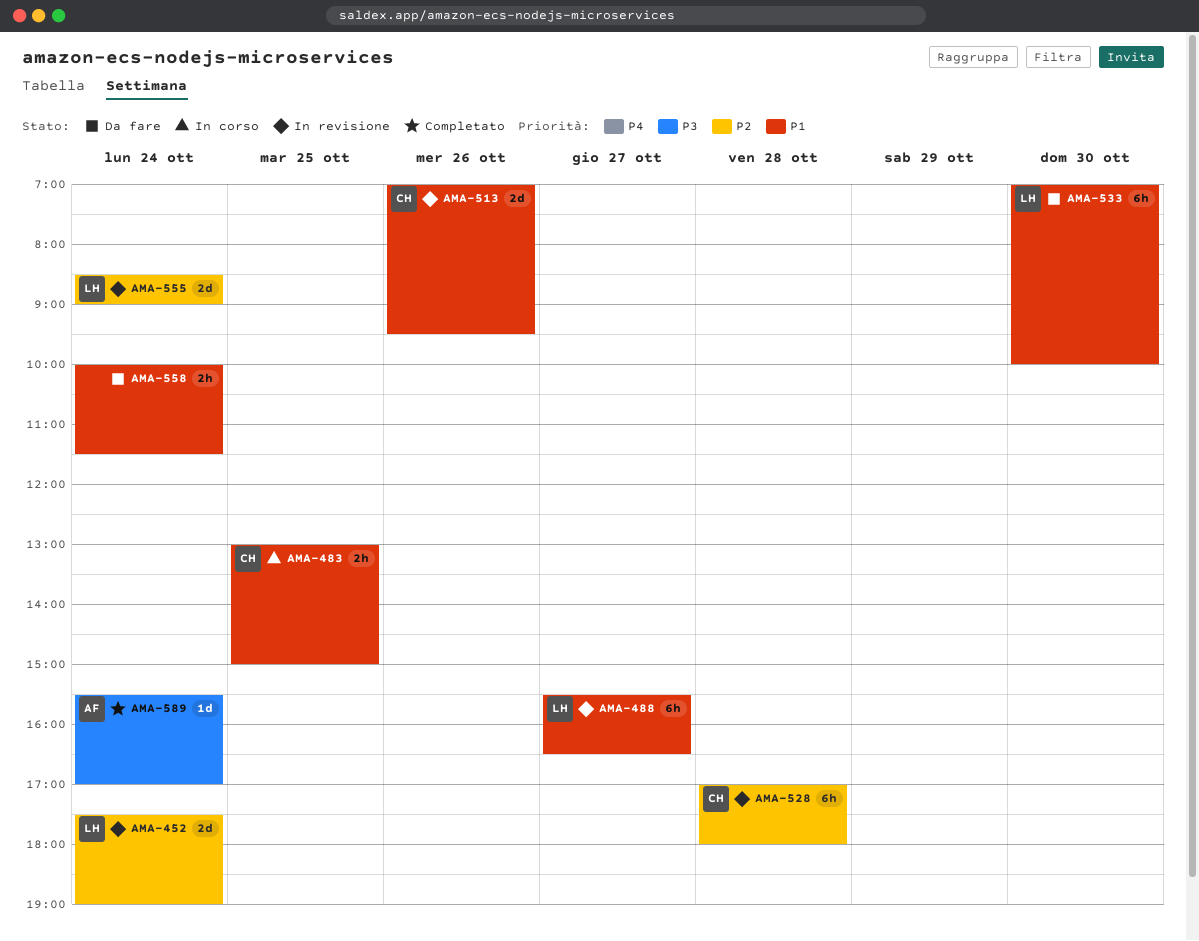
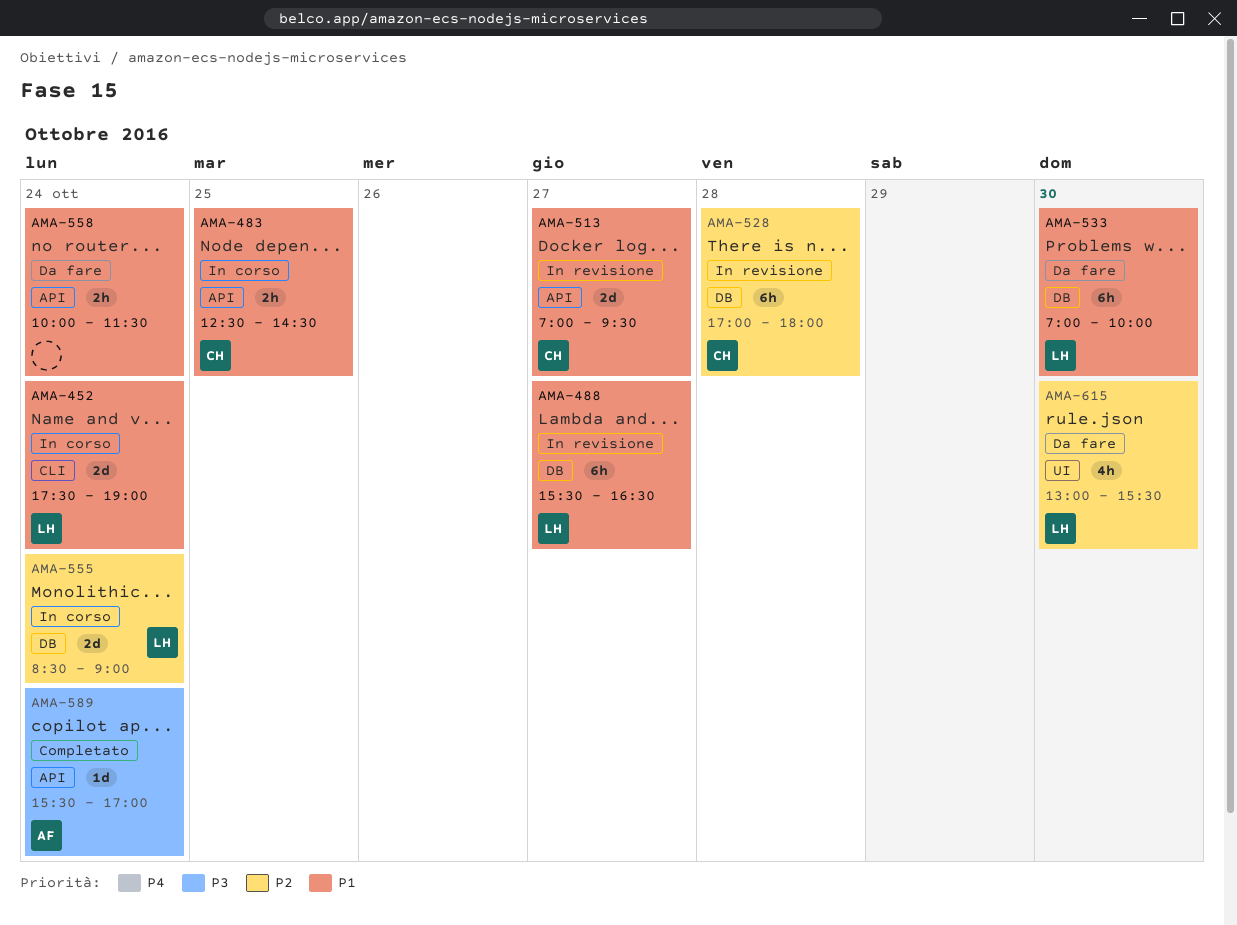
AMA-452, status: In revisione -> In corso
AMA-452, priority: P2 -> P1
AMA-483, begins: 13:00 -> 12:30
AMA-483, ends: 15:00 -> 14:30
AMA-513, day: Oct 26 -> Oct 27
AMA-555, status: In revisione -> In corso
AMA-615: none -> present

